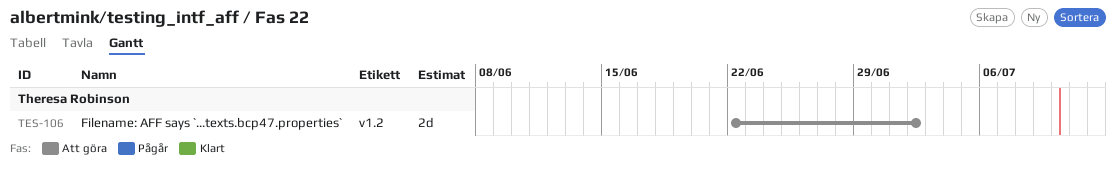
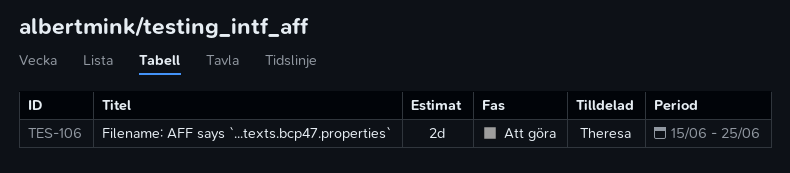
TES-106, start: Jun 22 -> Jun 15
TES-106, due: Jul 2 -> Jun 25

